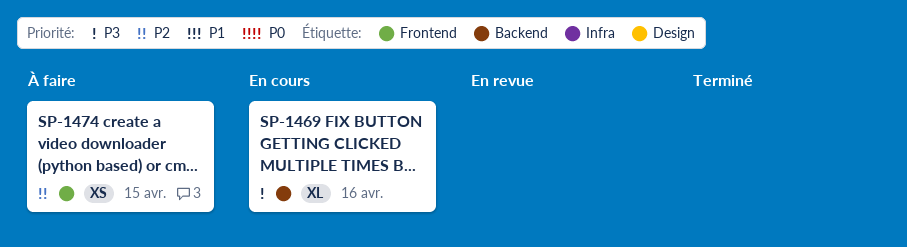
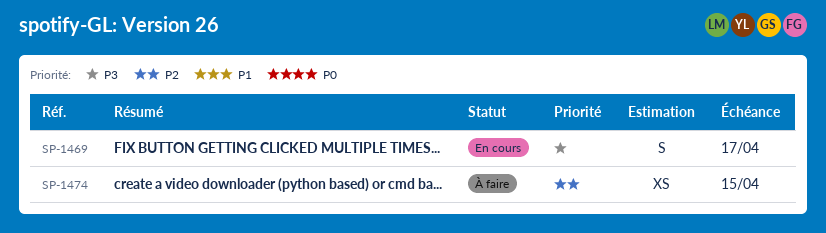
SP-1469, estimate: XL -> S
SP-1469, due: Apr 16 -> Apr 17

